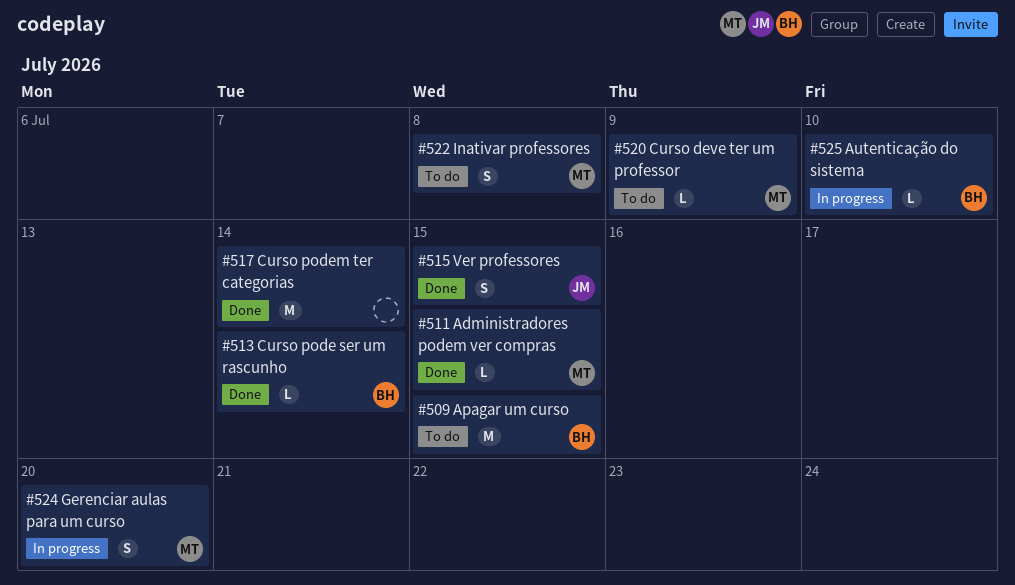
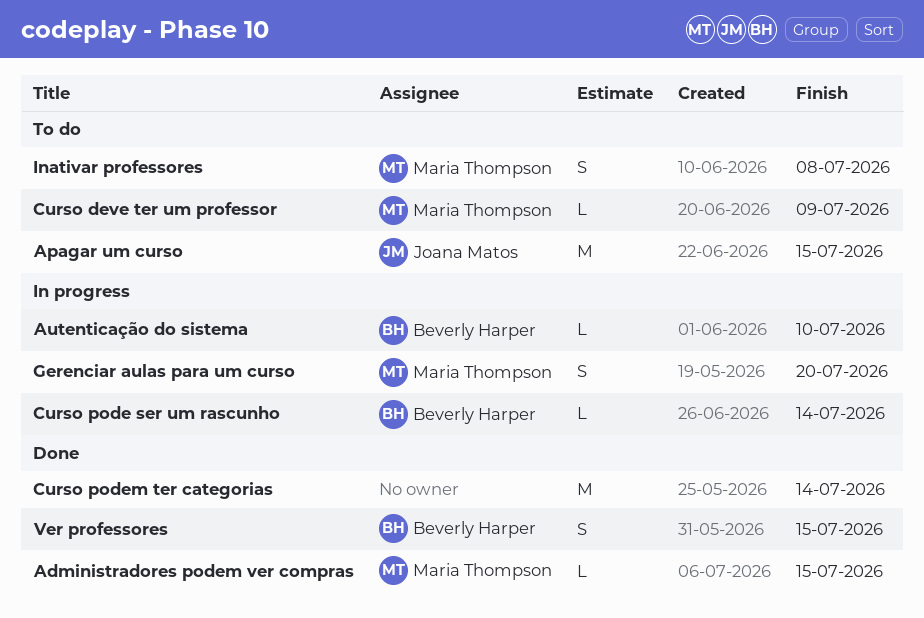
Apagar um curso, owner: Beverly Harper -> Joana Matos
Curso pode ser um rascunho, status: Done -> In progress
Ver professores, owner: Joana Matos -> Beverly Harper

